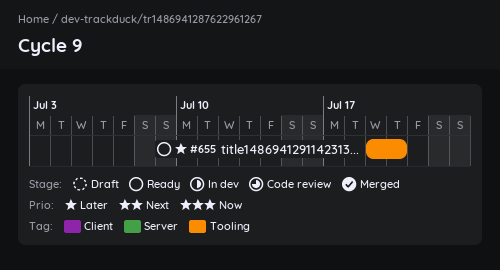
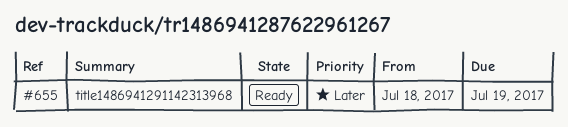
#655, start: Jul 19 -> Jul 18
#655, due: Jul 20 -> Jul 19

